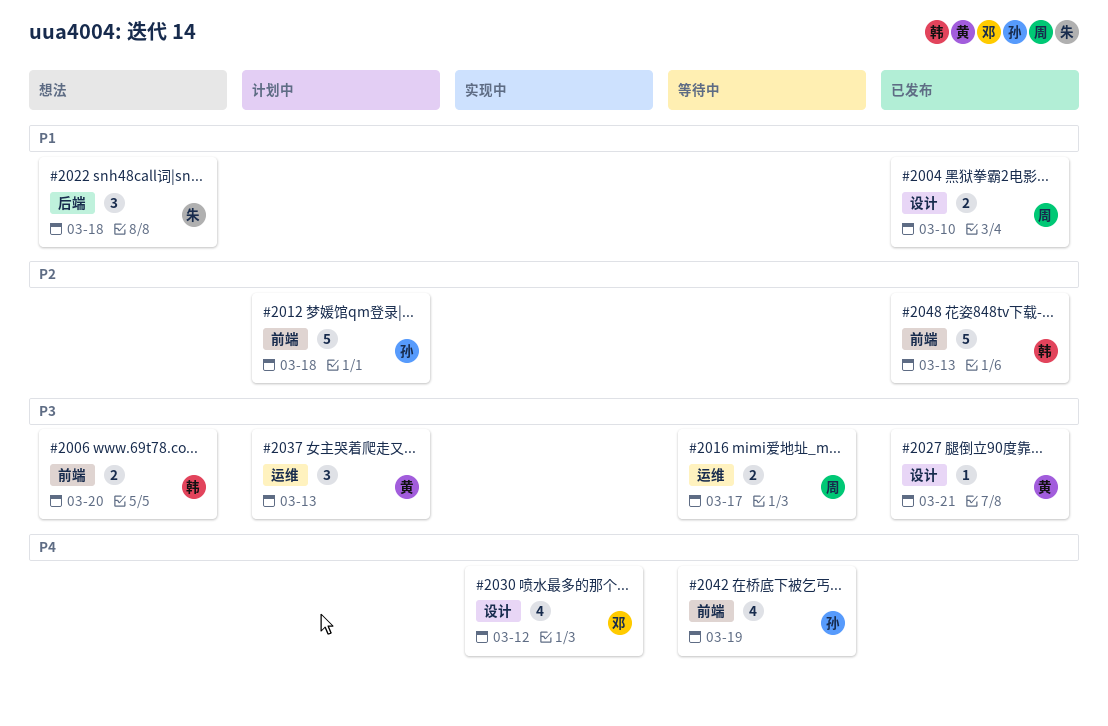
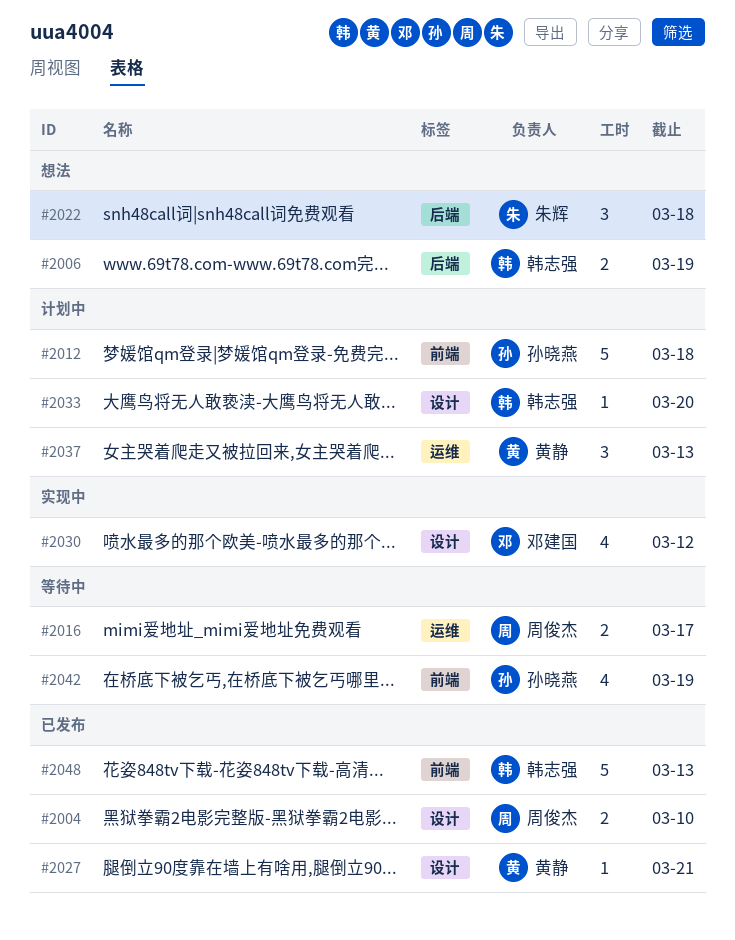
#2006, label: 前端 -> 后端
#2006, due: Mar 20 -> Mar 19
#2033: none -> present

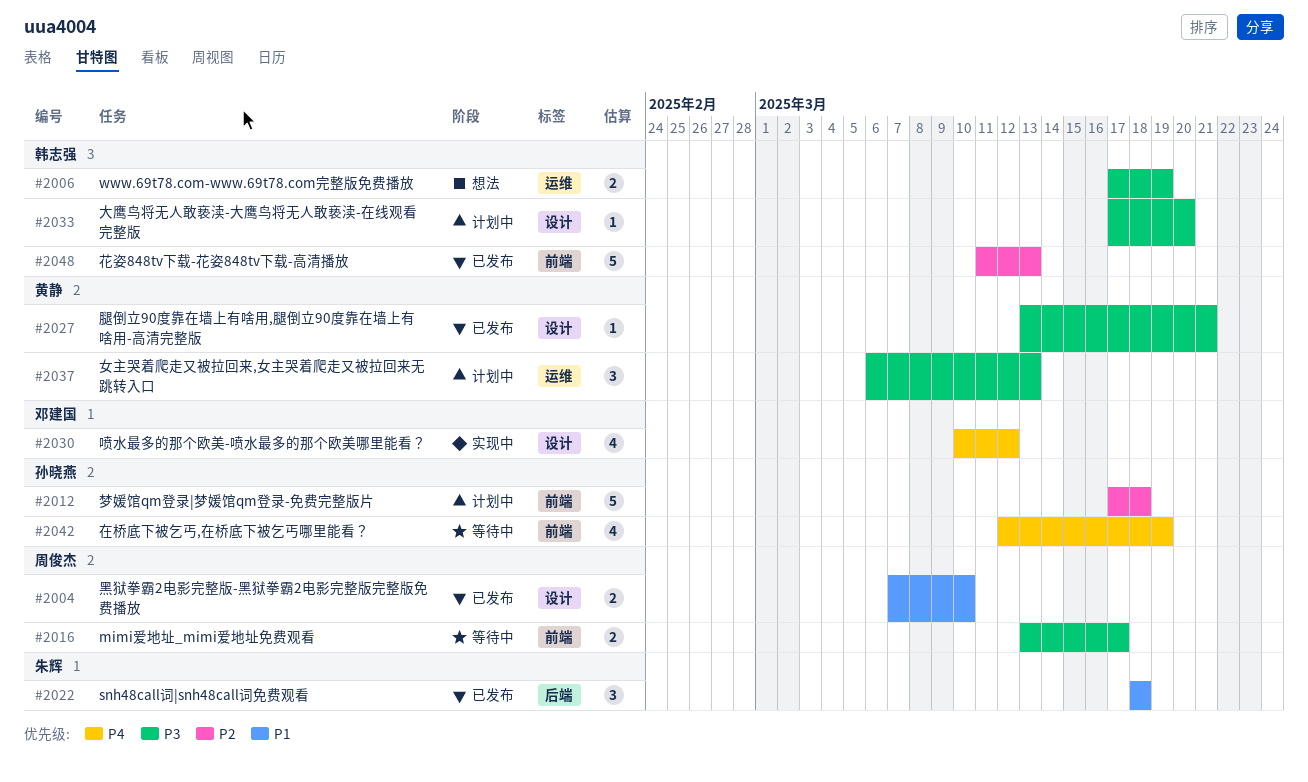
#2006, label: 后端 -> 运维
#2016, label: 运维 -> 前端
#2022, status: 想法 -> 已发布

